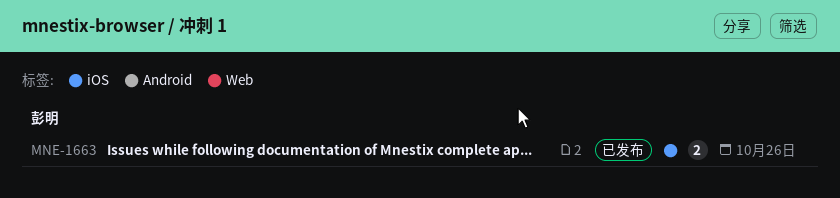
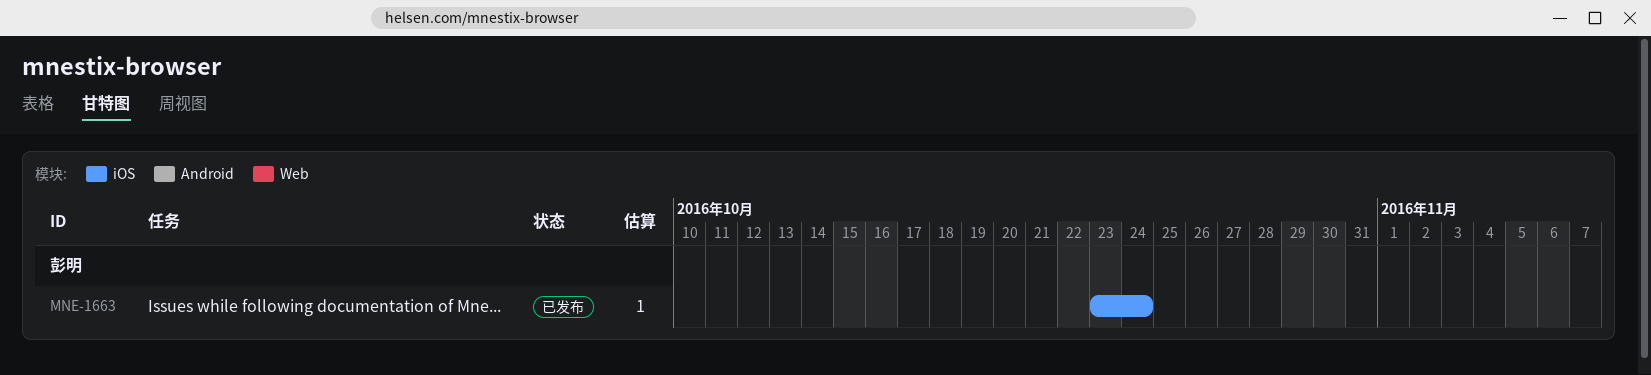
MNE-1663, estimate: 2 -> 1
MNE-1663, due: Oct 26 -> Oct 24

